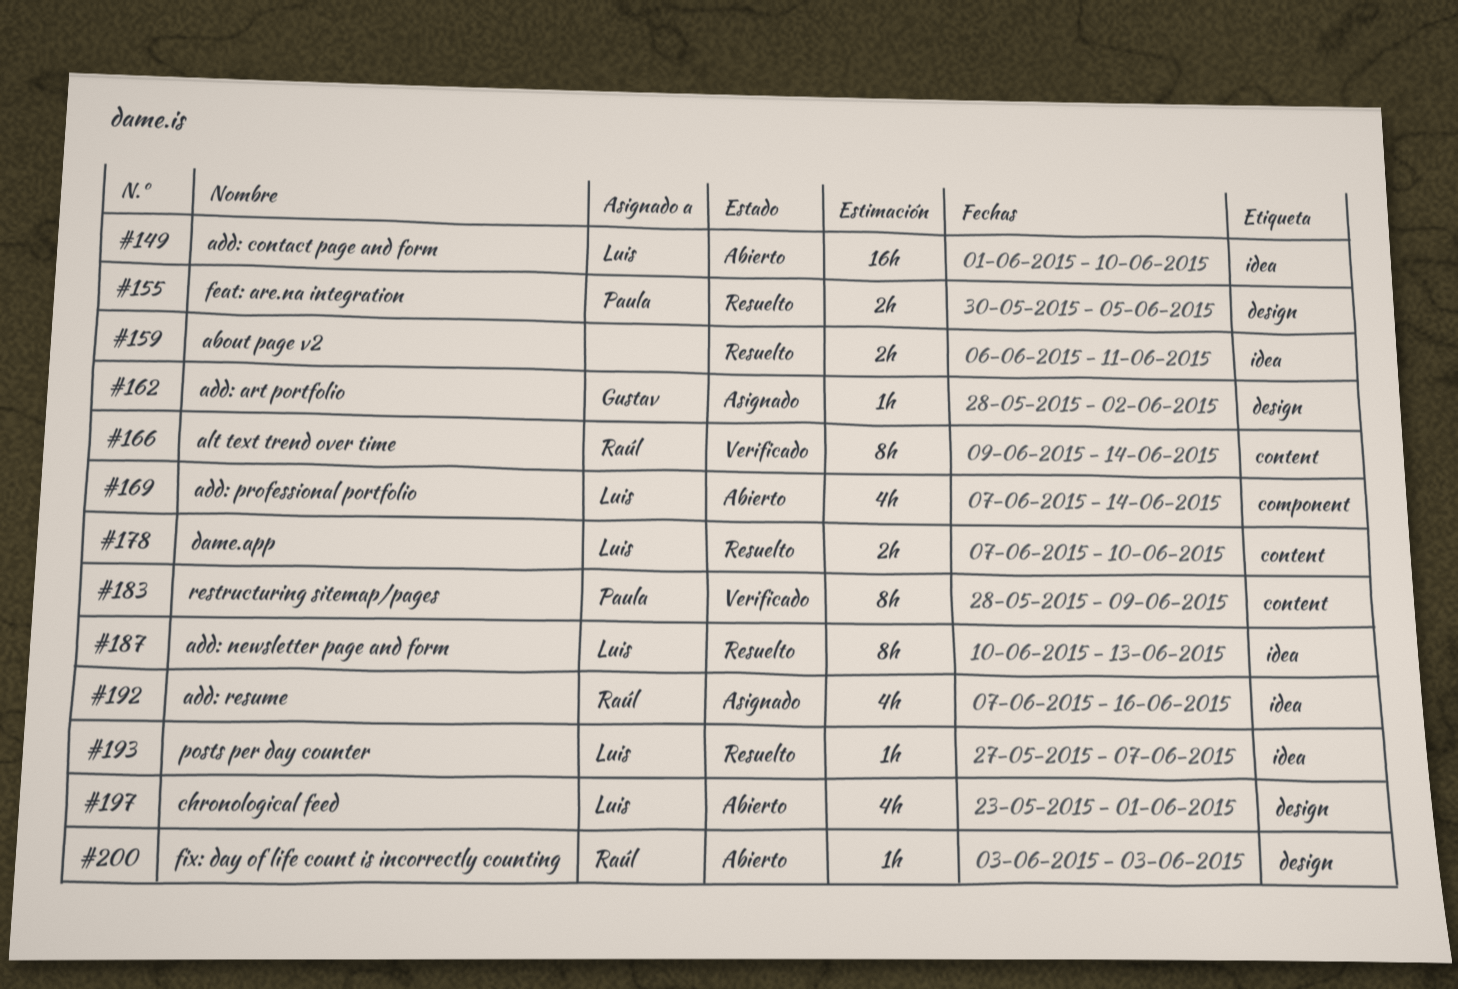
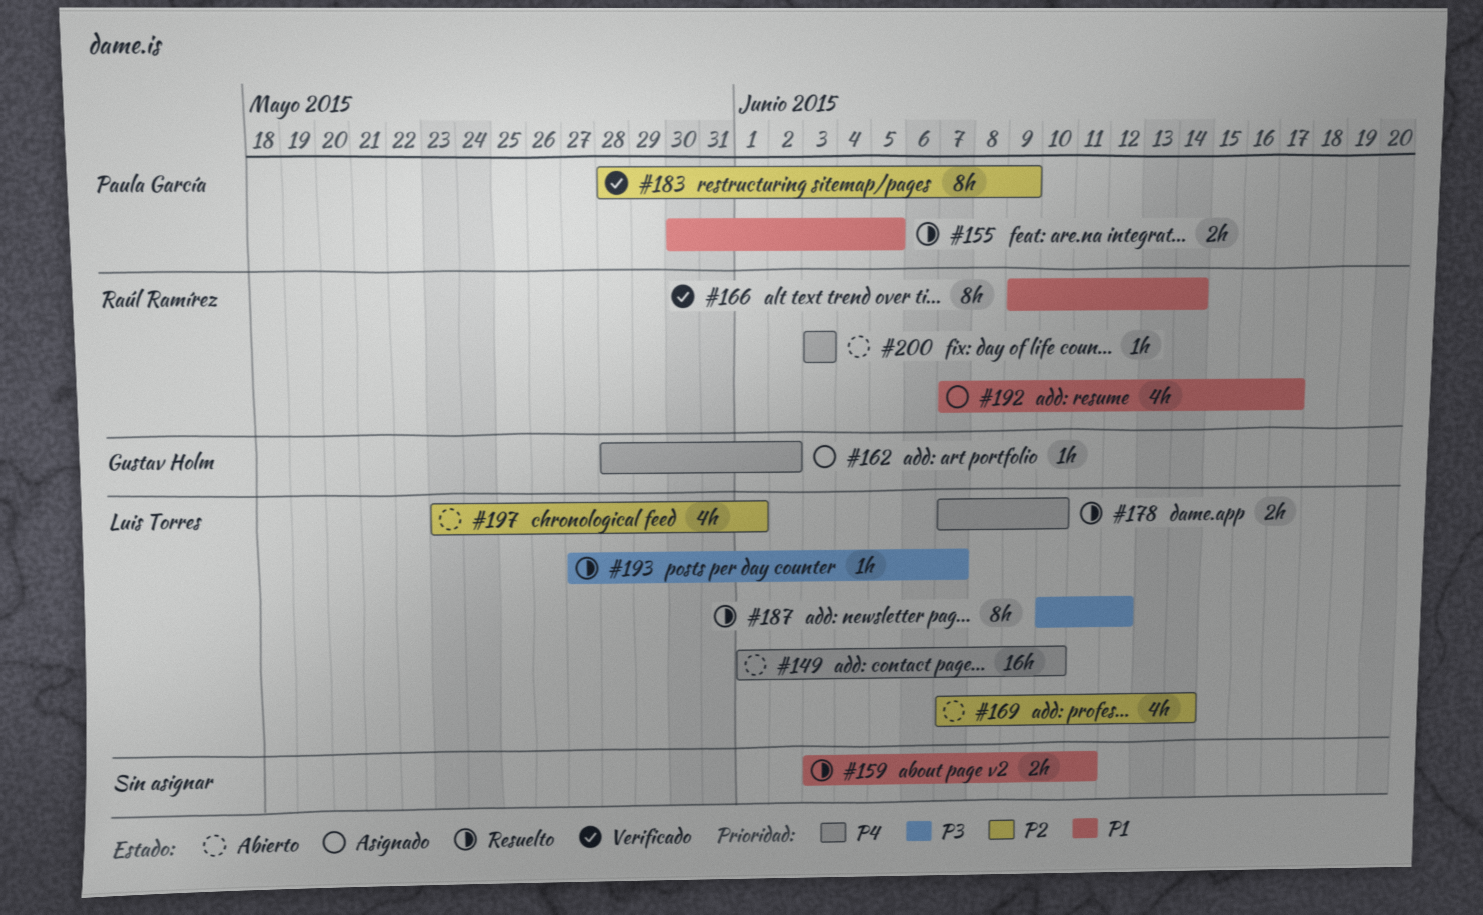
#159, start: Jun 6 -> Jun 3
#187, due: Jun 13 -> Jun 12
#192, due: Jun 16 -> Jun 17

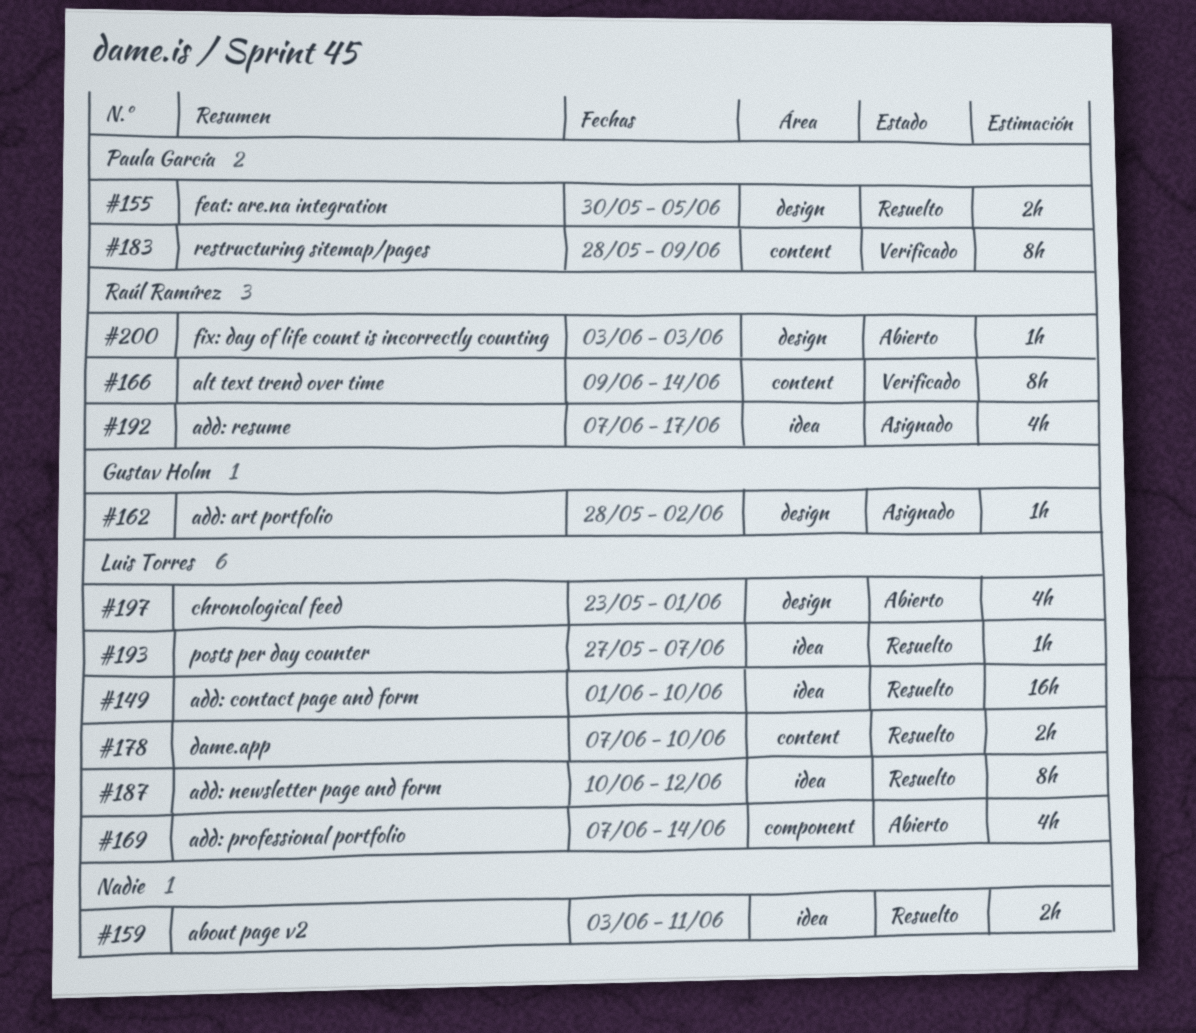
#149, status: Abierto -> Resuelto

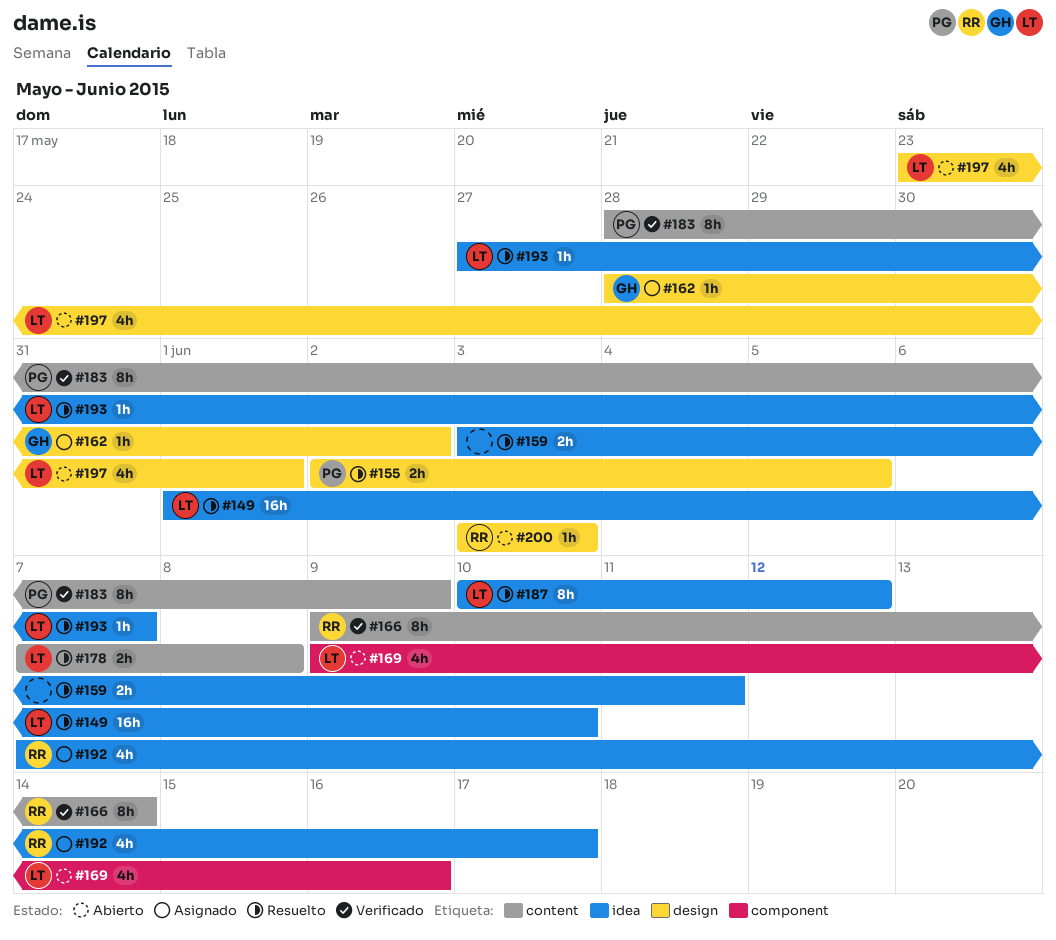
#155, start: May 30 -> Jun 2
#169, start: Jun 7 -> Jun 9
#169, due: Jun 14 -> Jun 16
#178, due: Jun 10 -> Jun 8

